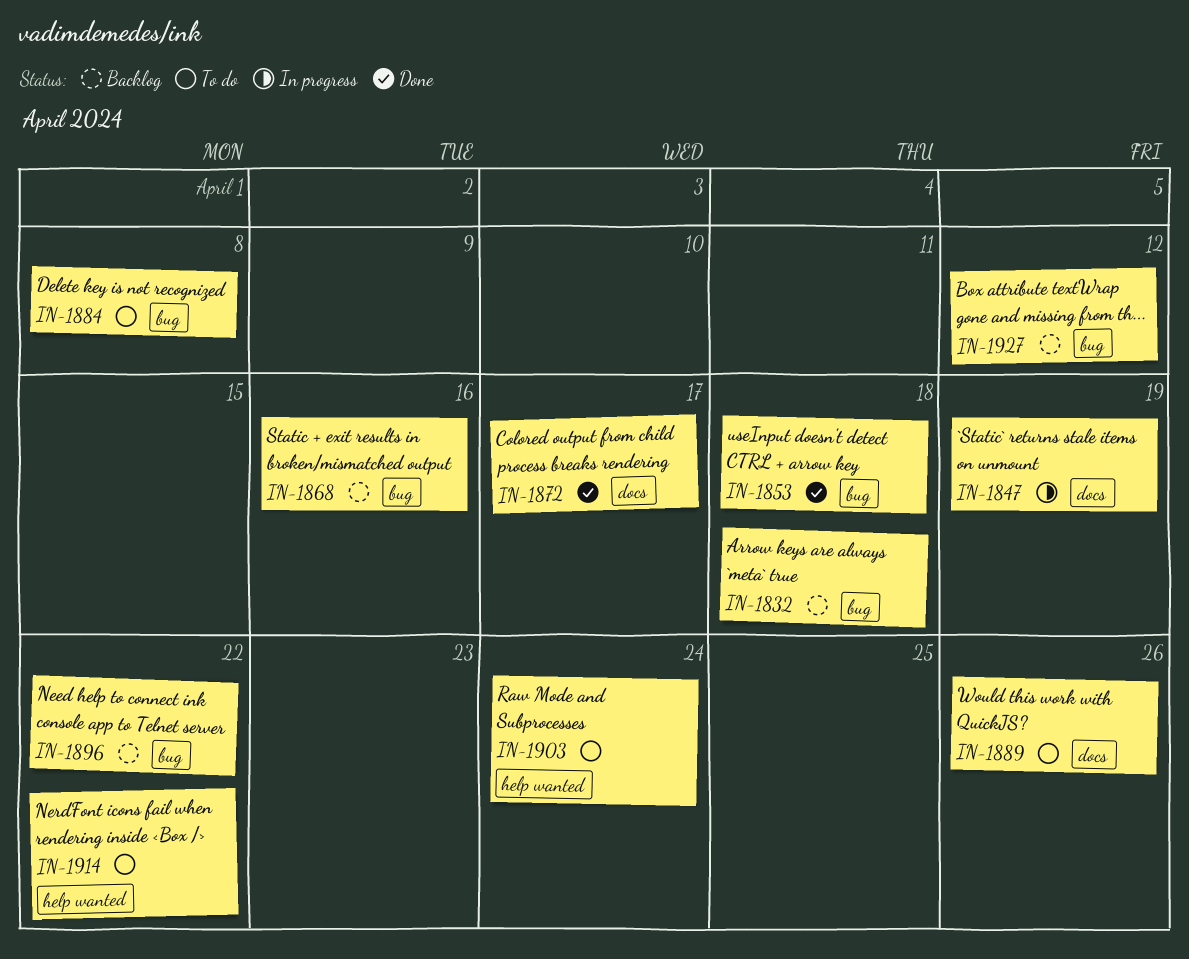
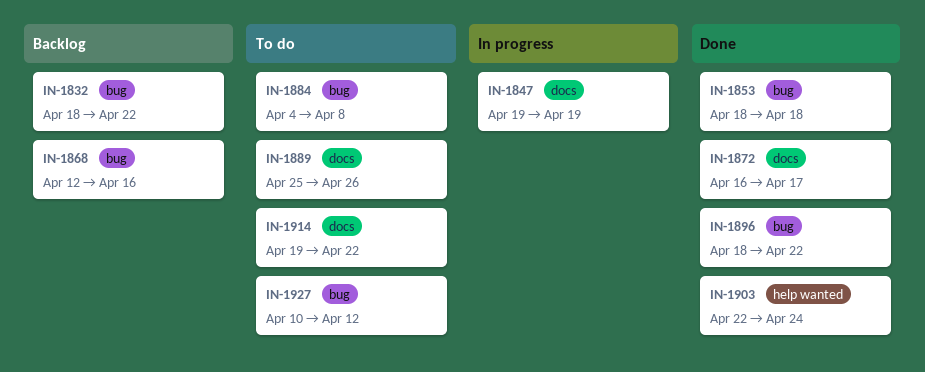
IN-1832, due: Apr 18 -> Apr 22
IN-1896, status: Backlog -> Done
IN-1903, status: To do -> Done
IN-1914, label: help wanted -> docs
IN-1927, status: Backlog -> To do

